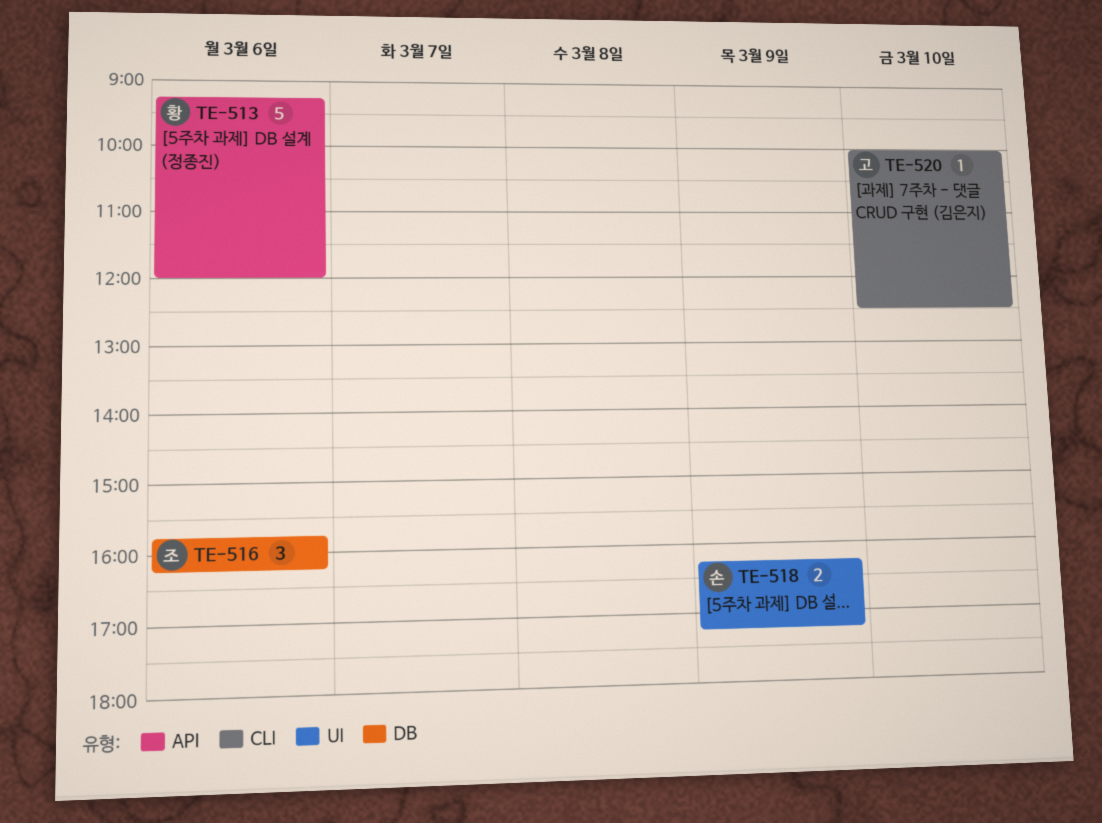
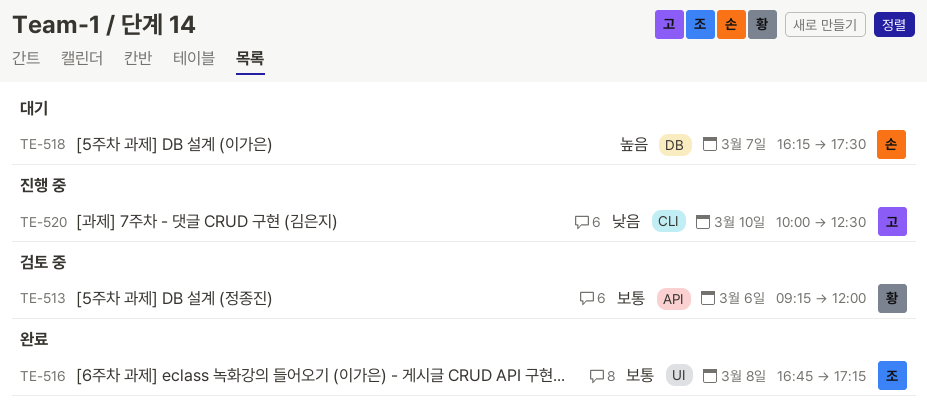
TE-516, label: DB -> UI
TE-516, day: Mar 6 -> Mar 8
TE-516, begins: 15:45 -> 16:45
TE-516, ends: 16:15 -> 17:15
TE-518, label: UI -> DB
TE-518, day: Mar 9 -> Mar 7
TE-518, ends: 17:15 -> 17:30

